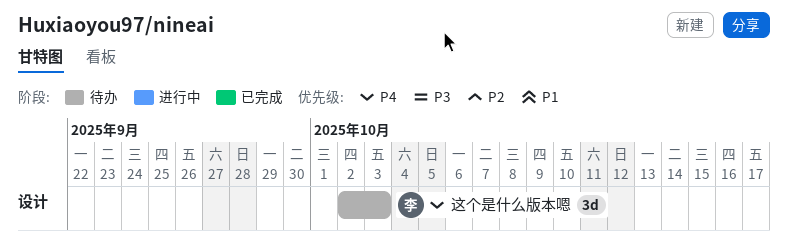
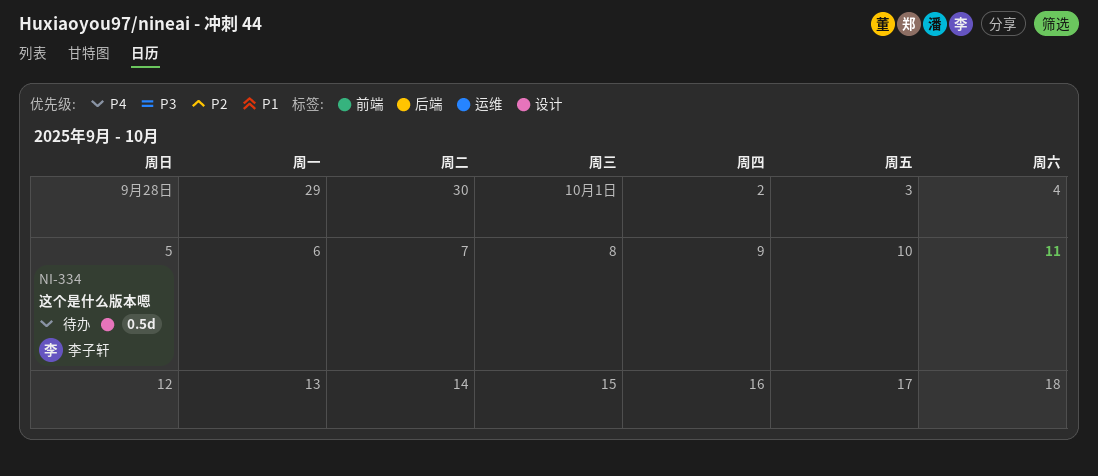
这个是什么版本嗯, estimate: 3d -> 0.5d
这个是什么版本嗯, due: Oct 3 -> Oct 5

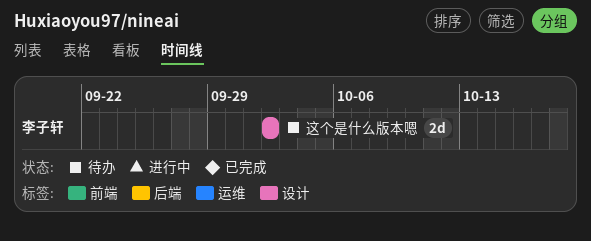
这个是什么版本嗯, estimate: 0.5d -> 2d
这个是什么版本嗯, due: Oct 5 -> Oct 2

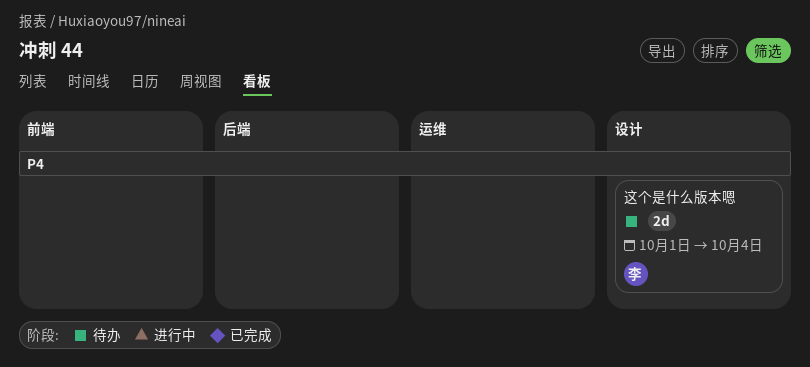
这个是什么版本嗯, start: Oct 2 -> Oct 1
这个是什么版本嗯, due: Oct 2 -> Oct 4

